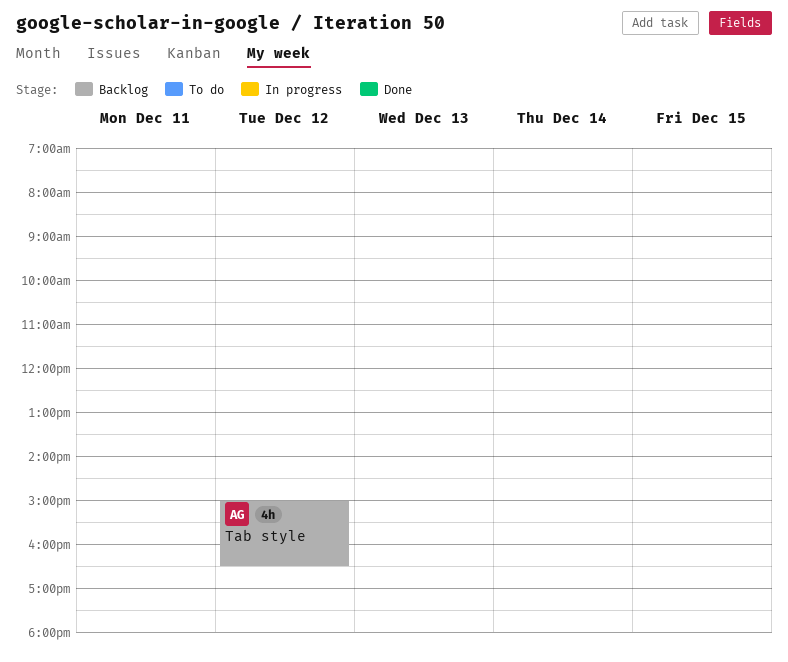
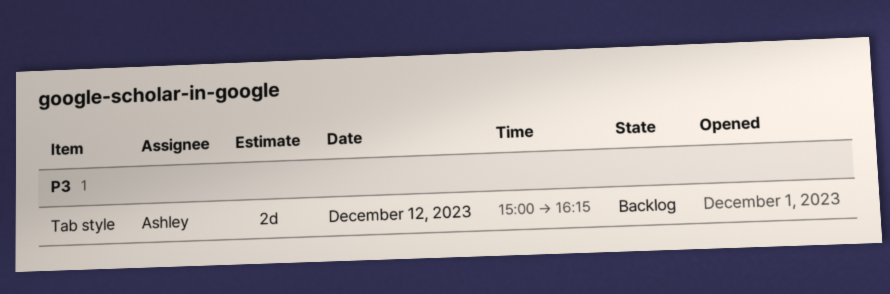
Tab style, estimate: 4h -> 2d
Tab style, ends: 16:30 -> 16:15

